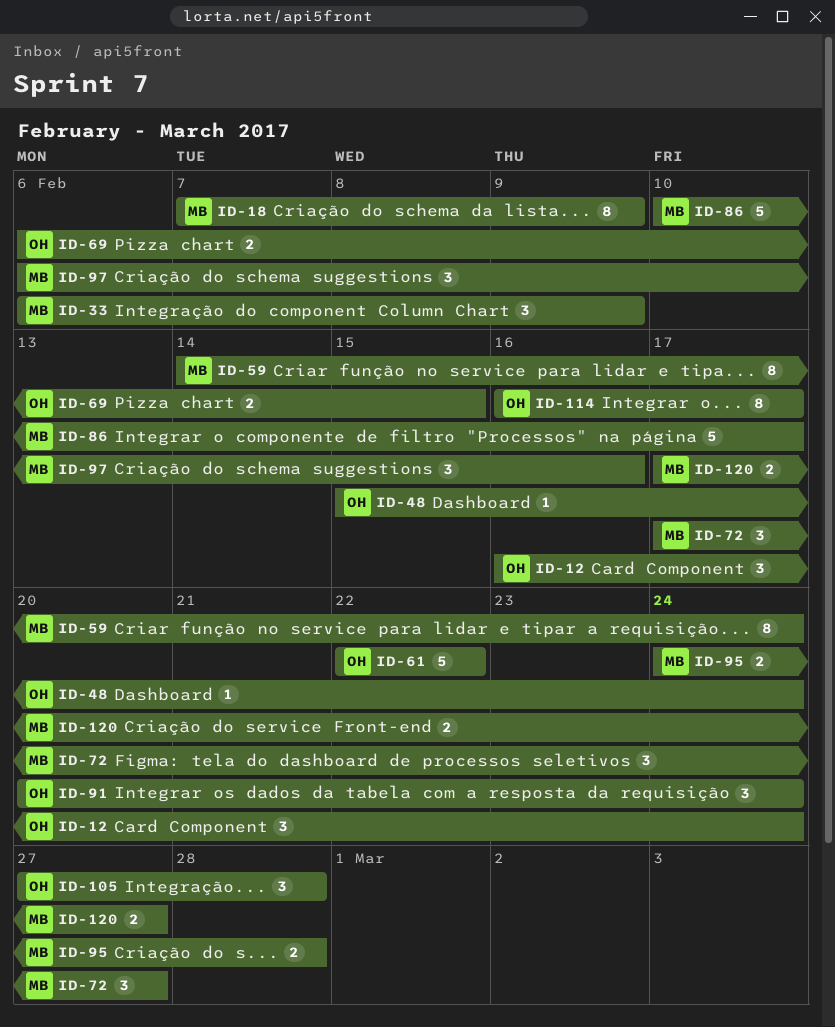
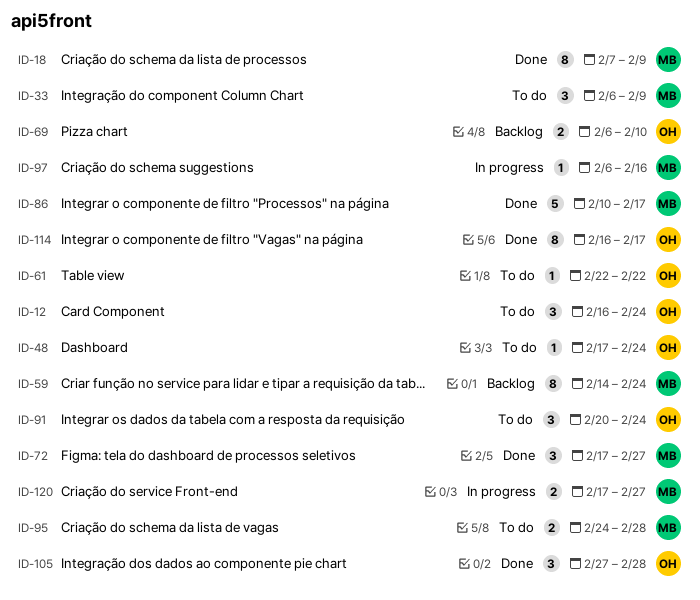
ID-48, start: Feb 15 -> Feb 17
ID-61, estimate: 5 -> 1
ID-69, due: Feb 15 -> Feb 10
ID-97, estimate: 3 -> 1

